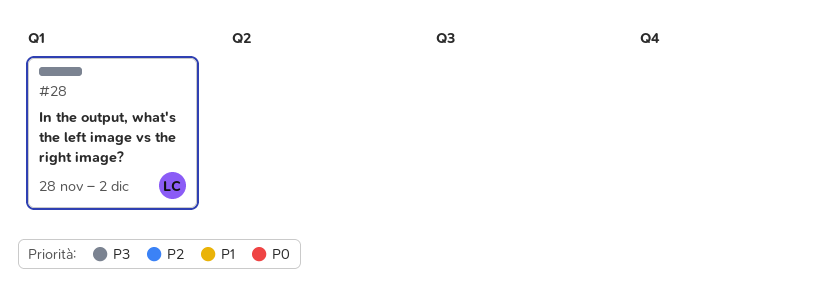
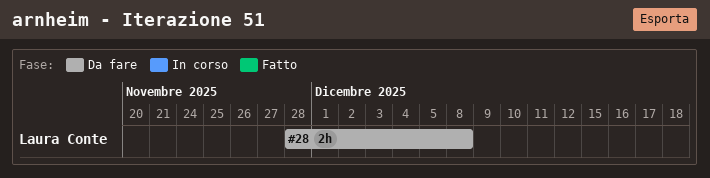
#28, due: Dec 2 -> Dec 8

